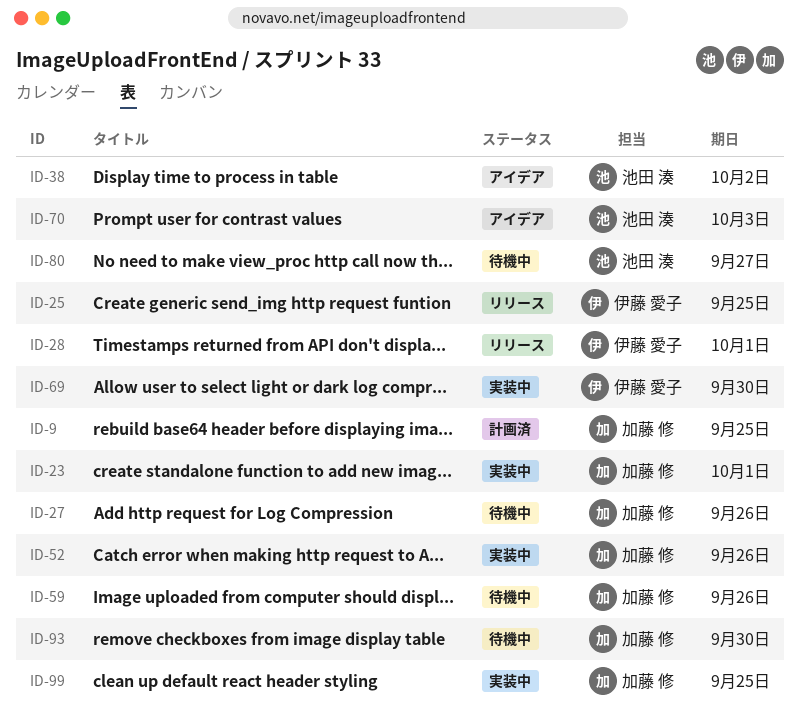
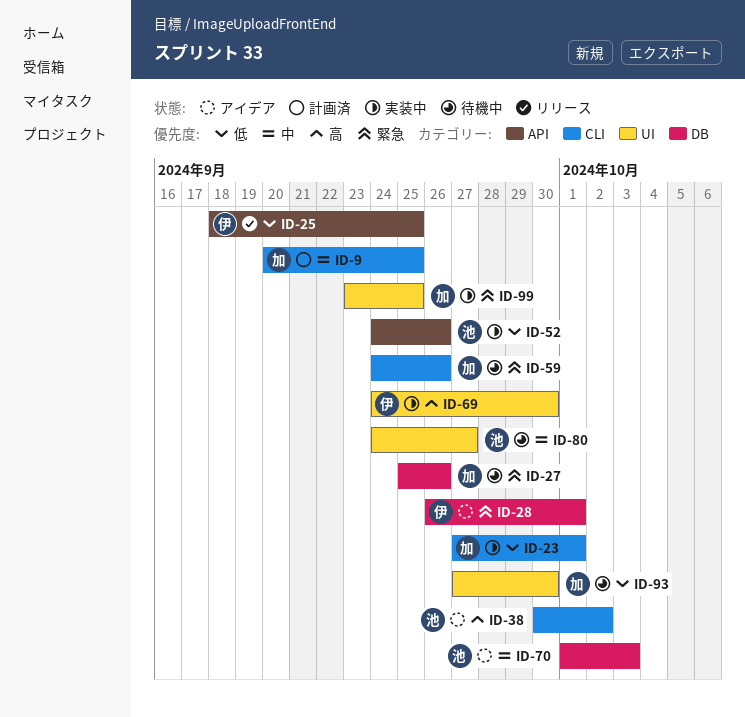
ID-28, status: リリース -> アイデア
ID-52, owner: 加藤 修 -> 池田 湊

